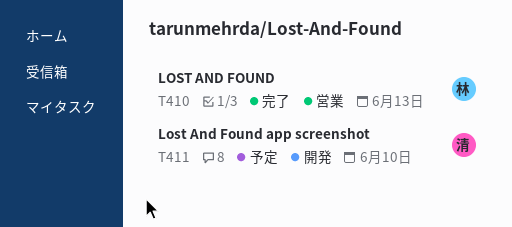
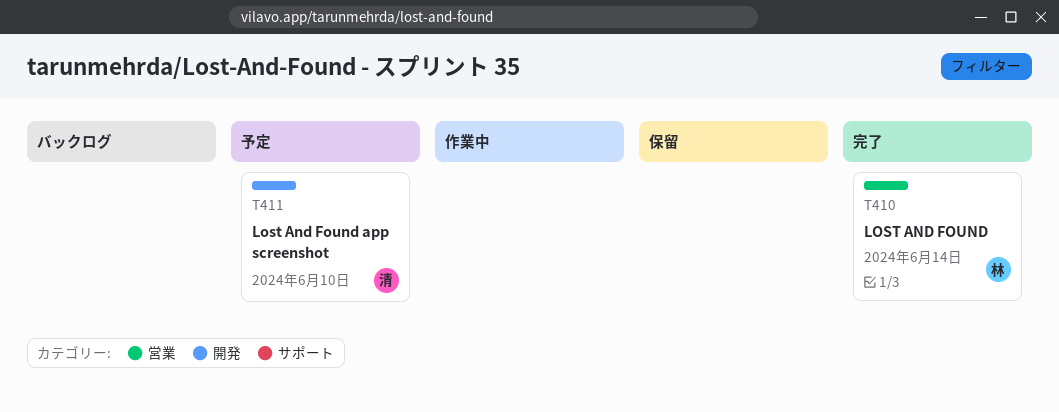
T410, due: Jun 13 -> Jun 14

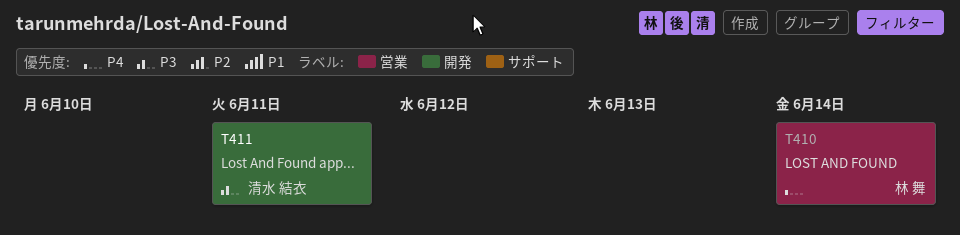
T411, due: Jun 10 -> Jun 11

